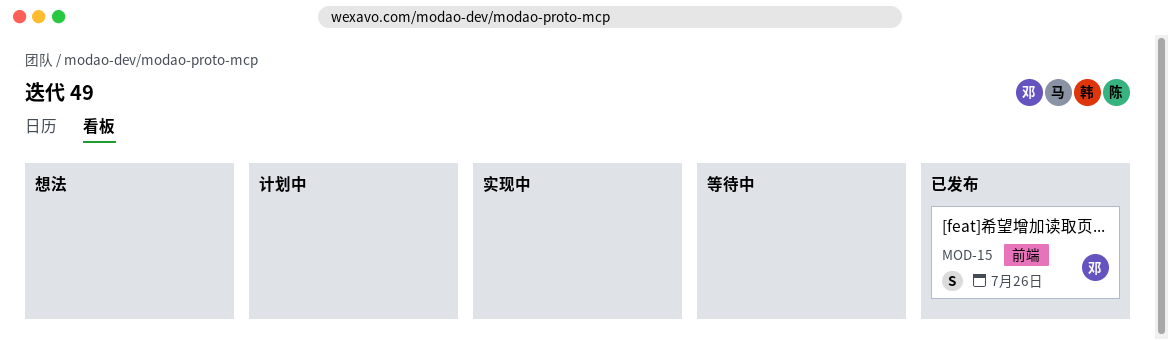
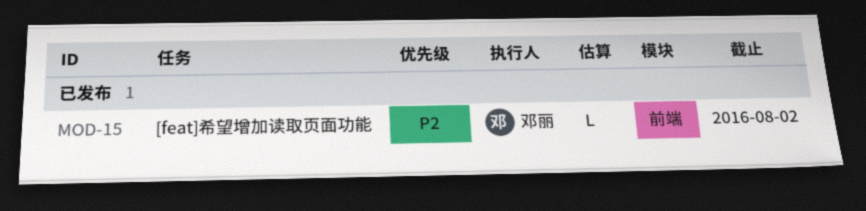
MOD-15, estimate: S -> L
MOD-15, due: Jul 26 -> Aug 2

